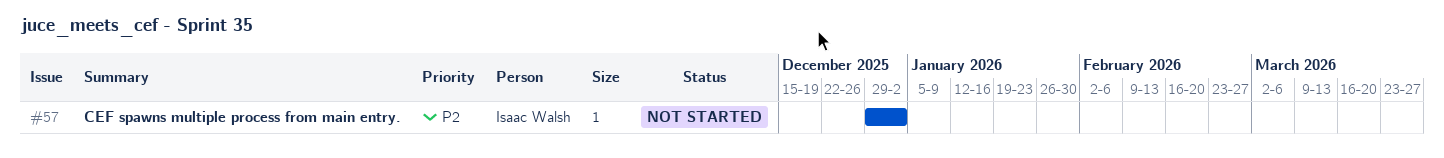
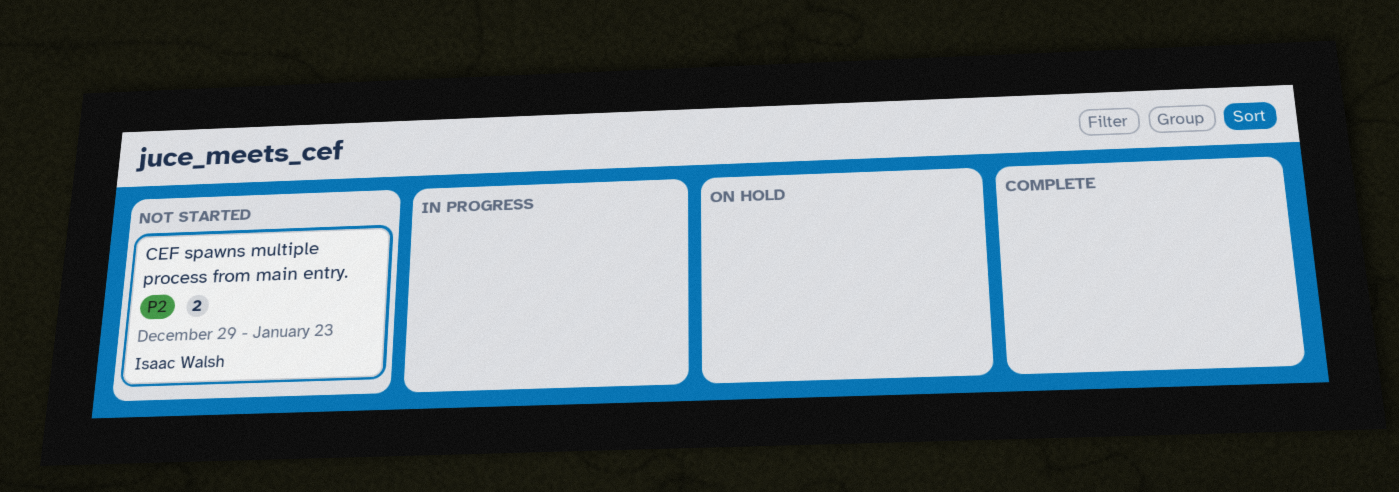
CEF spawns multiple process from main entry., estimate: 1 -> 2
CEF spawns multiple process from main entry., due: Jan 2 -> Jan 23

